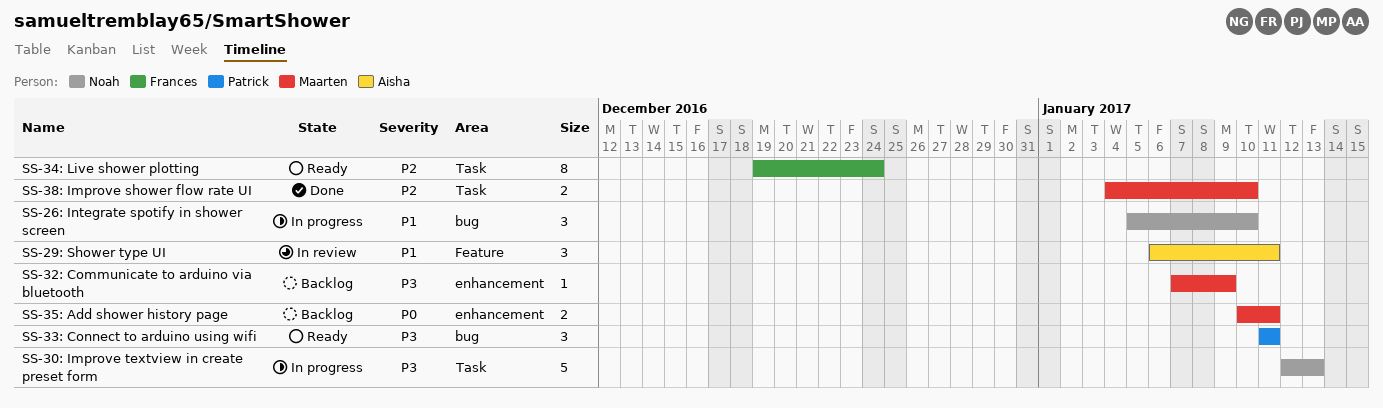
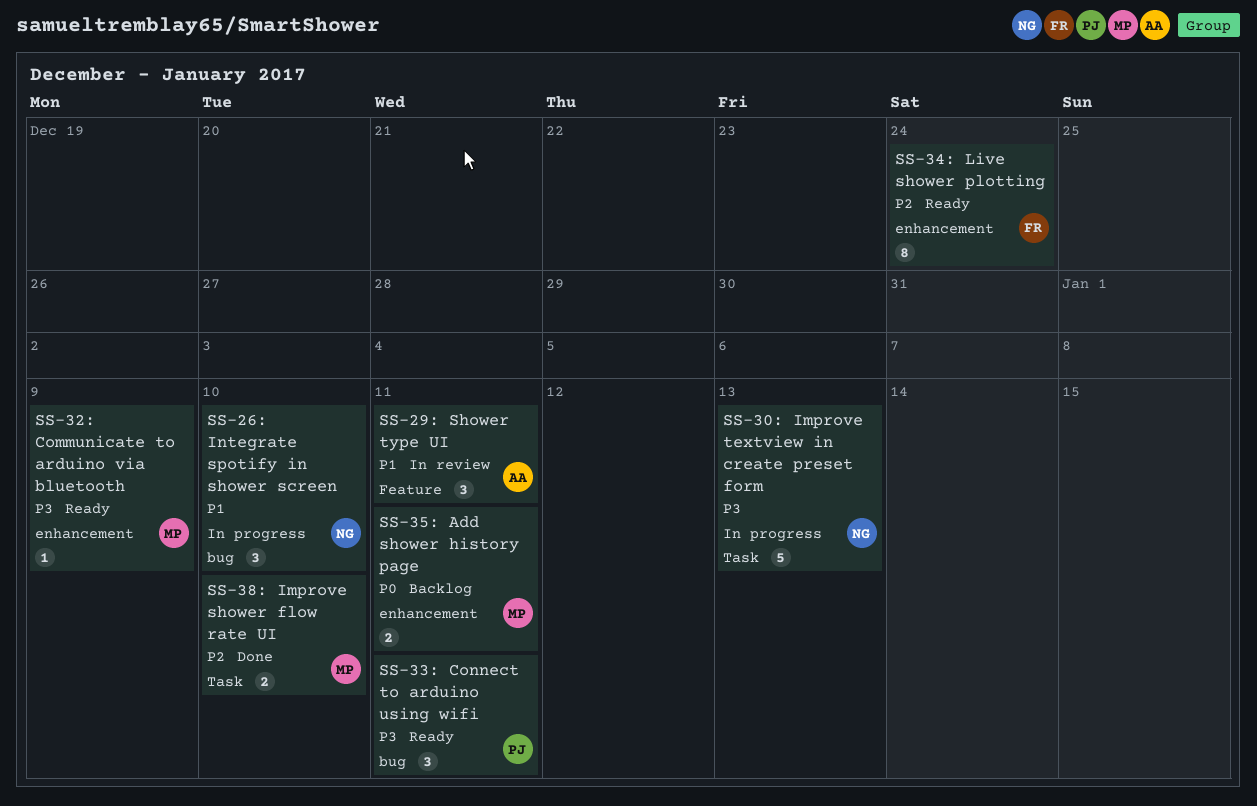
SS-32: Communicate to arduino via bluetooth, status: Backlog -> Ready
SS-34: Live shower plotting, label: Task -> enhancement

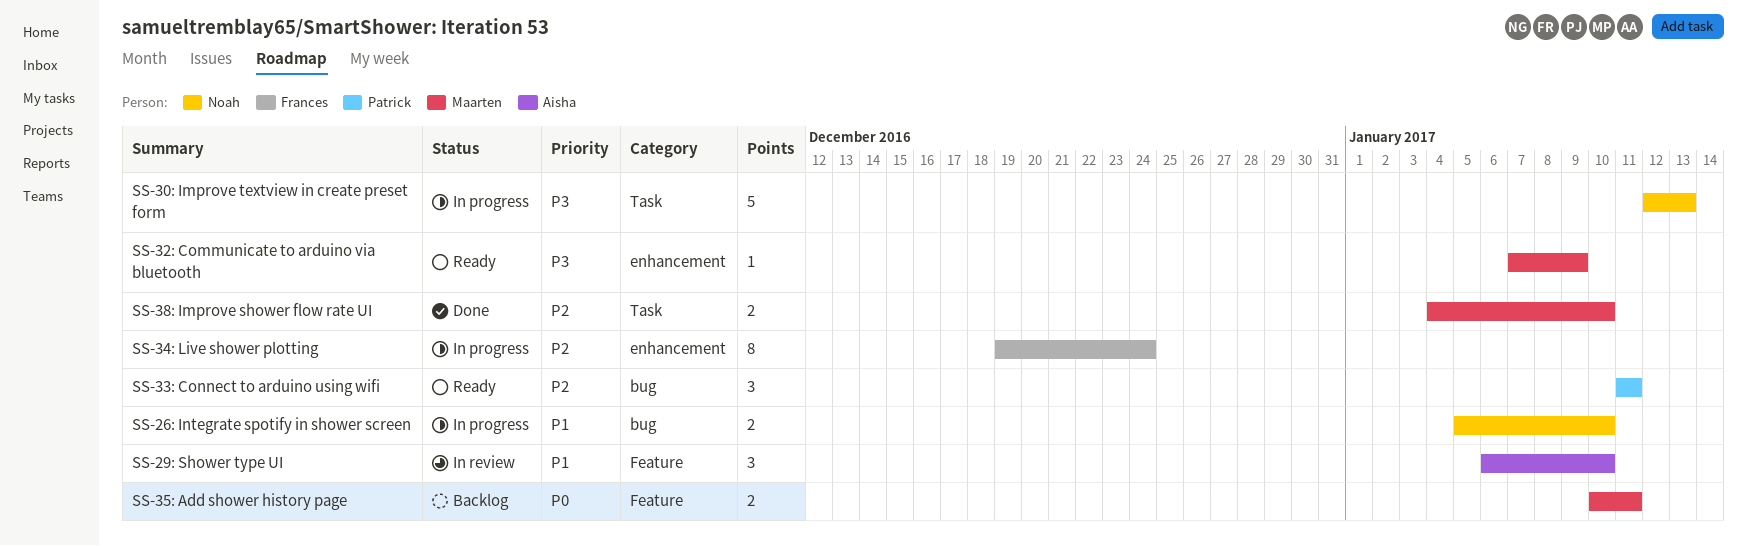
SS-26: Integrate spotify in shower screen, estimate: 3 -> 2
SS-29: Shower type UI, due: Jan 11 -> Jan 10
SS-33: Connect to arduino using wifi, priority: P3 -> P2
SS-34: Live shower plotting, status: Ready -> In progress
SS-35: Add shower history page, label: enhancement -> Feature

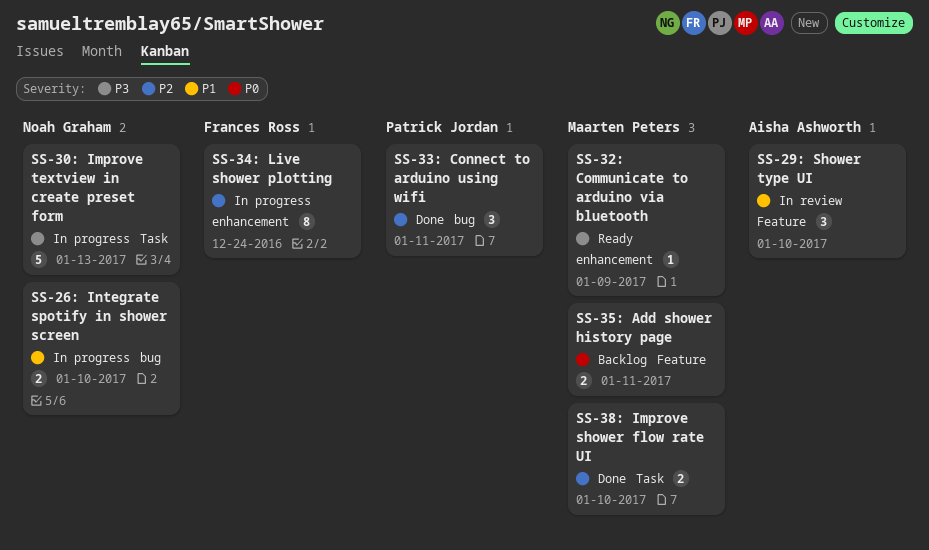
SS-33: Connect to arduino using wifi, status: Ready -> Done

